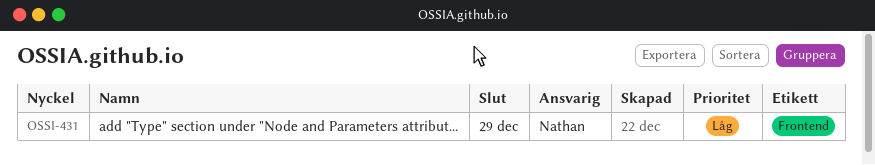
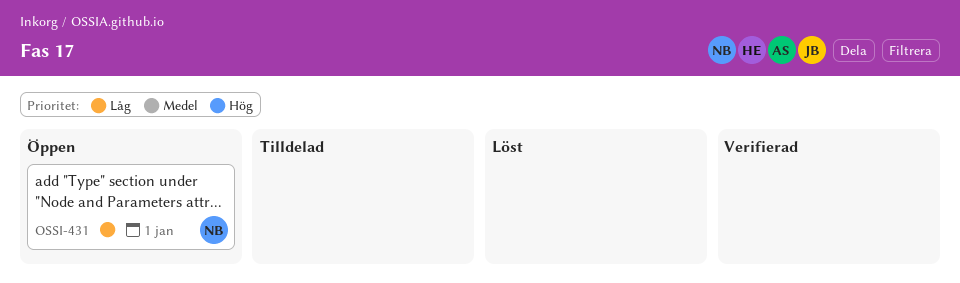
OSSI-431, due: Dec 29 -> Jan 1

